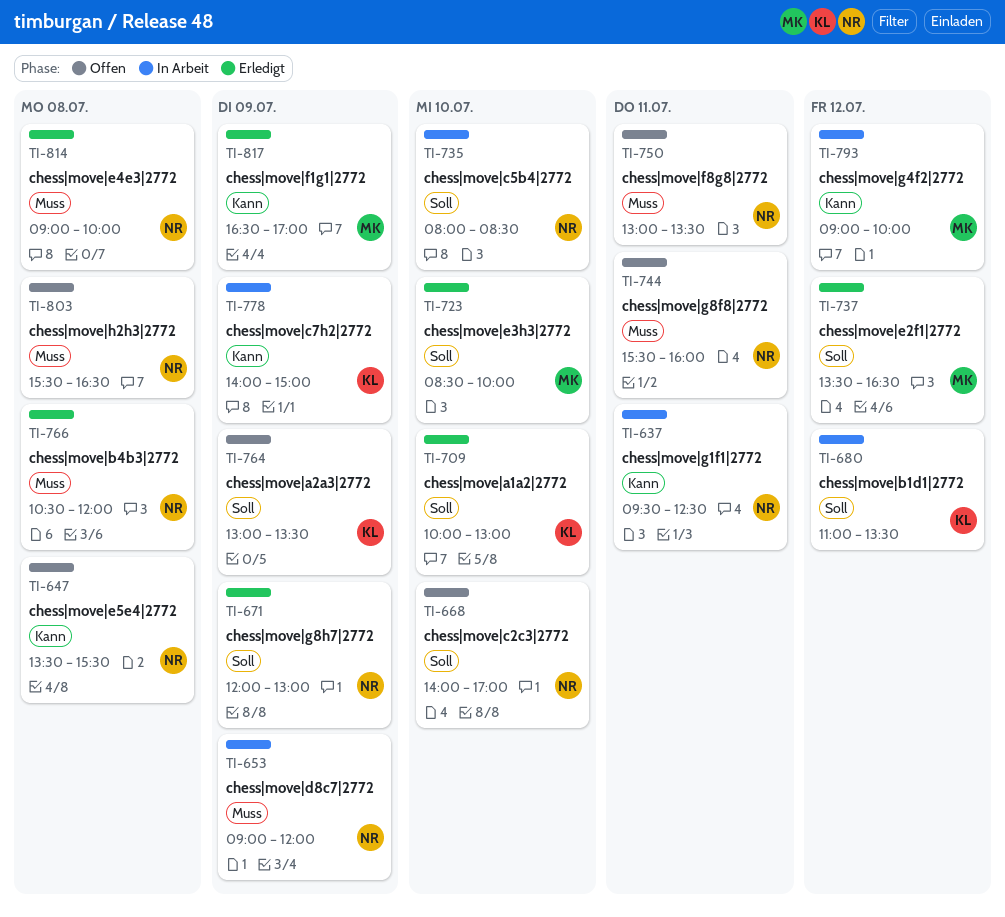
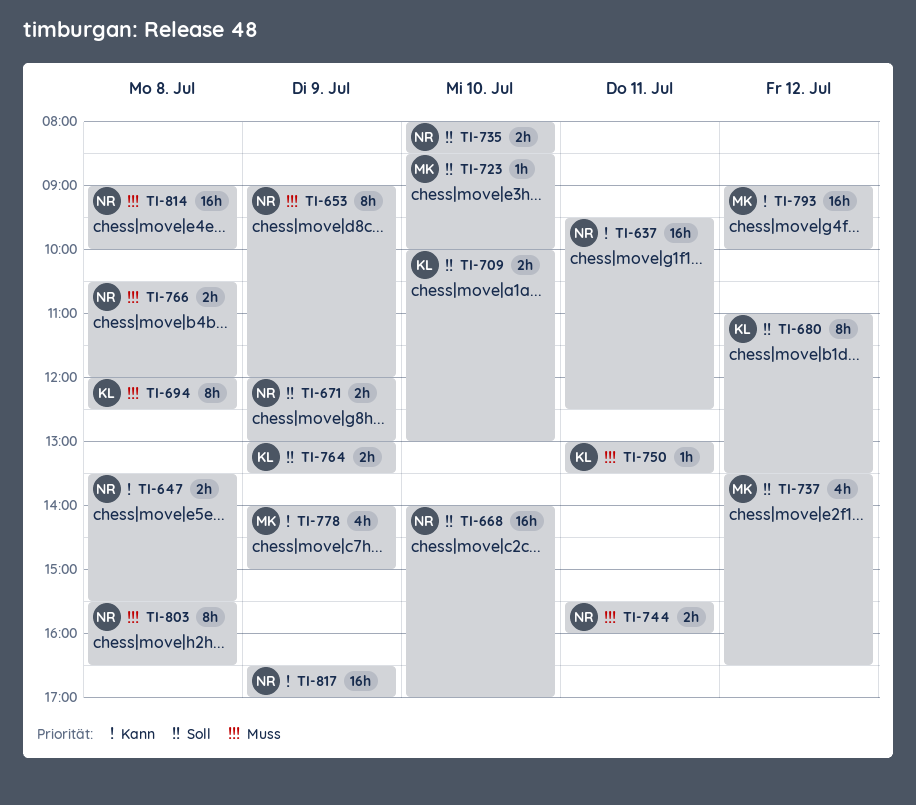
TI-694: none -> present
TI-750, owner: NR -> KL
TI-778, owner: KL -> MK
TI-817, owner: MK -> NR

